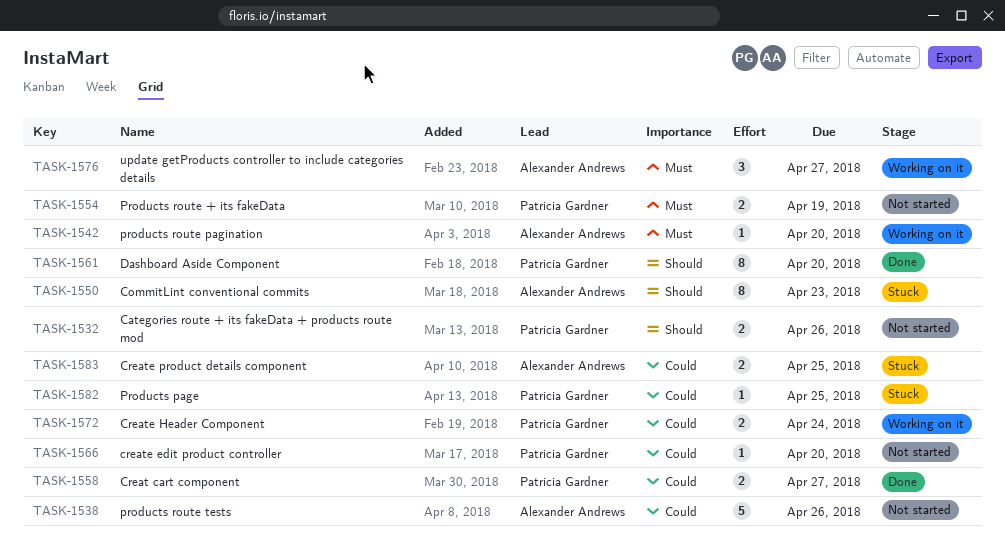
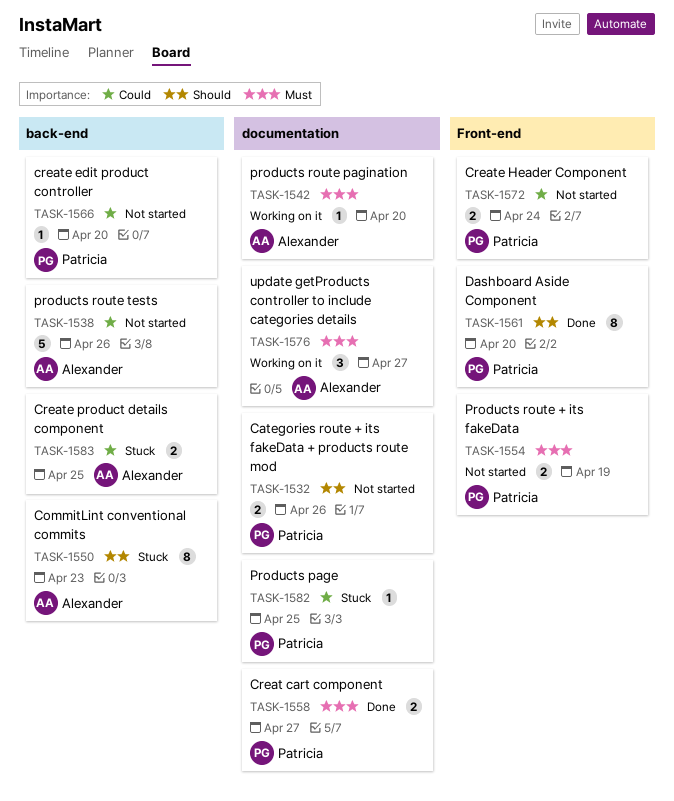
TASK-1558, priority: Could -> Must
TASK-1572, status: Working on it -> Not started

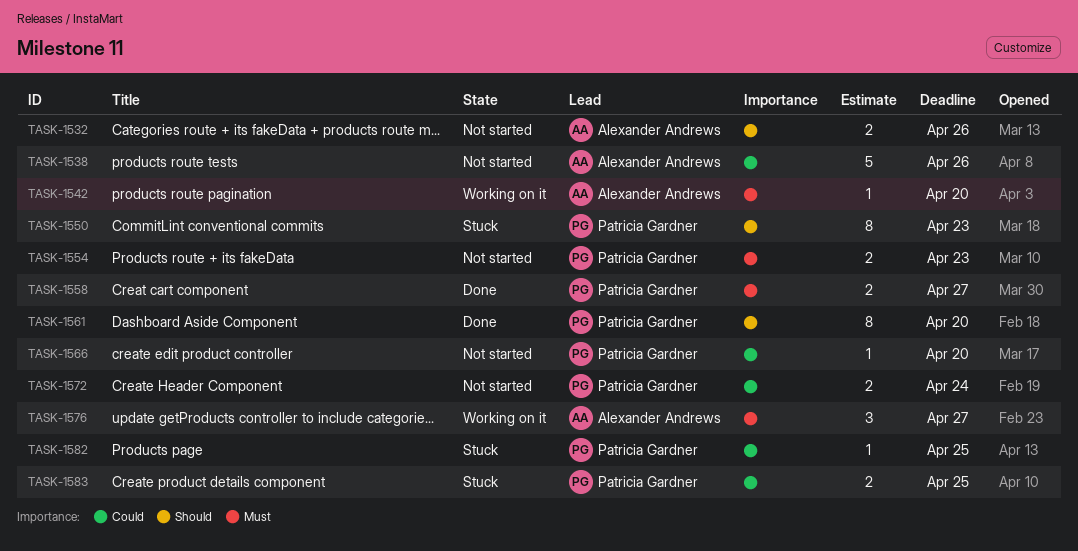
TASK-1532, owner: Patricia Gardner -> Alexander Andrews
TASK-1550, owner: Alexander Andrews -> Patricia Gardner
TASK-1554, due: Apr 19 -> Apr 23
TASK-1583, owner: Alexander Andrews -> Patricia Gardner

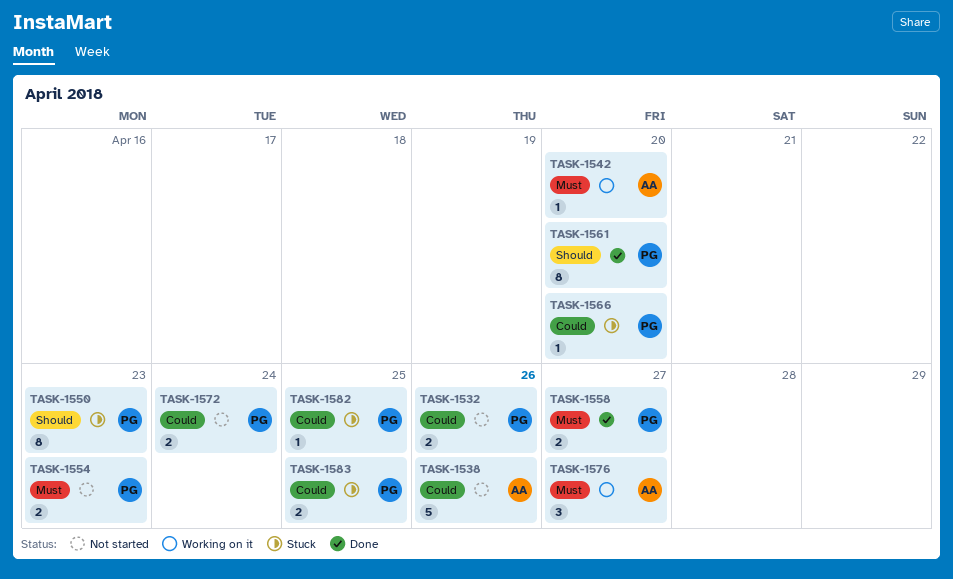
TASK-1532, owner: Alexander Andrews -> Patricia Gardner
TASK-1532, priority: Should -> Could
TASK-1566, status: Not started -> Stuck

